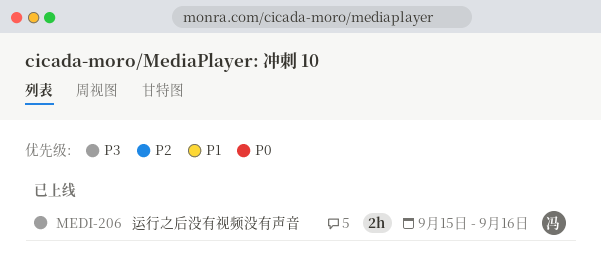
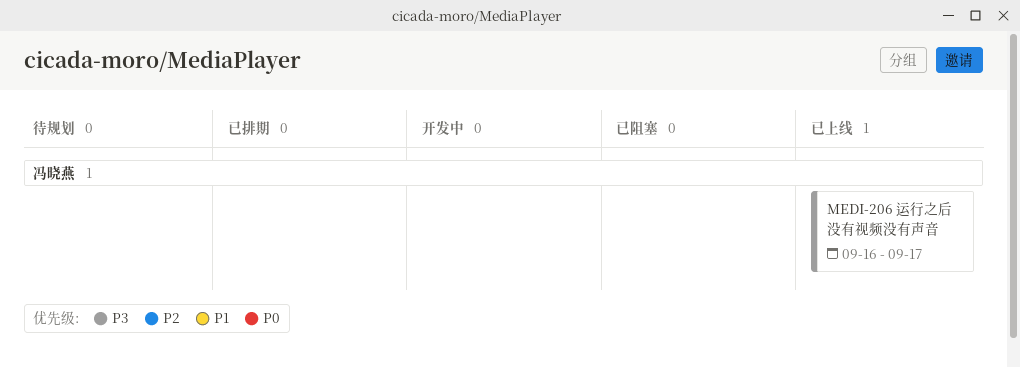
MEDI-206, start: Sep 15 -> Sep 16
MEDI-206, due: Sep 16 -> Sep 17

